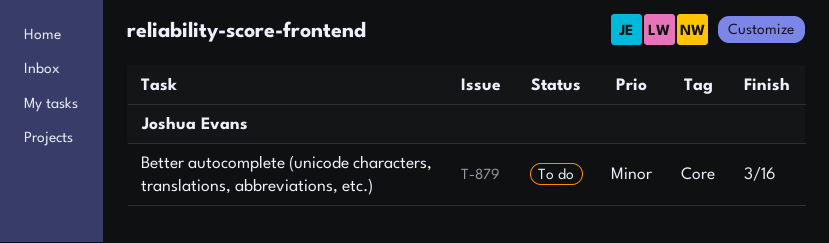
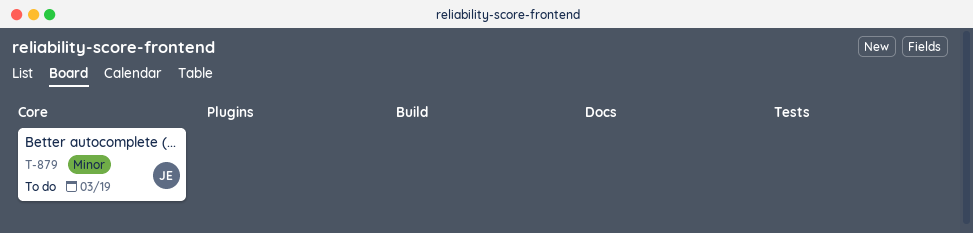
T-879, due: Mar 16 -> Mar 19

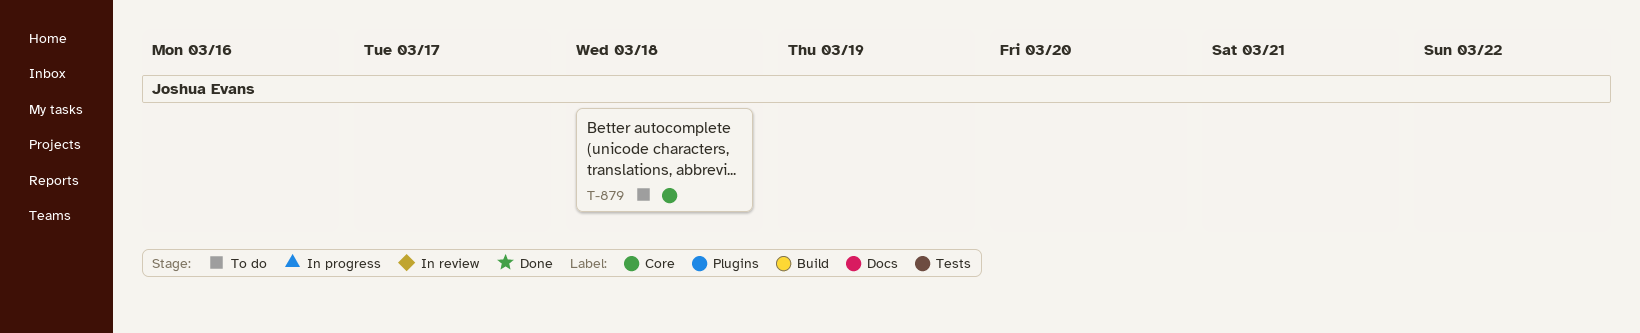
T-879, due: Mar 19 -> Mar 18

